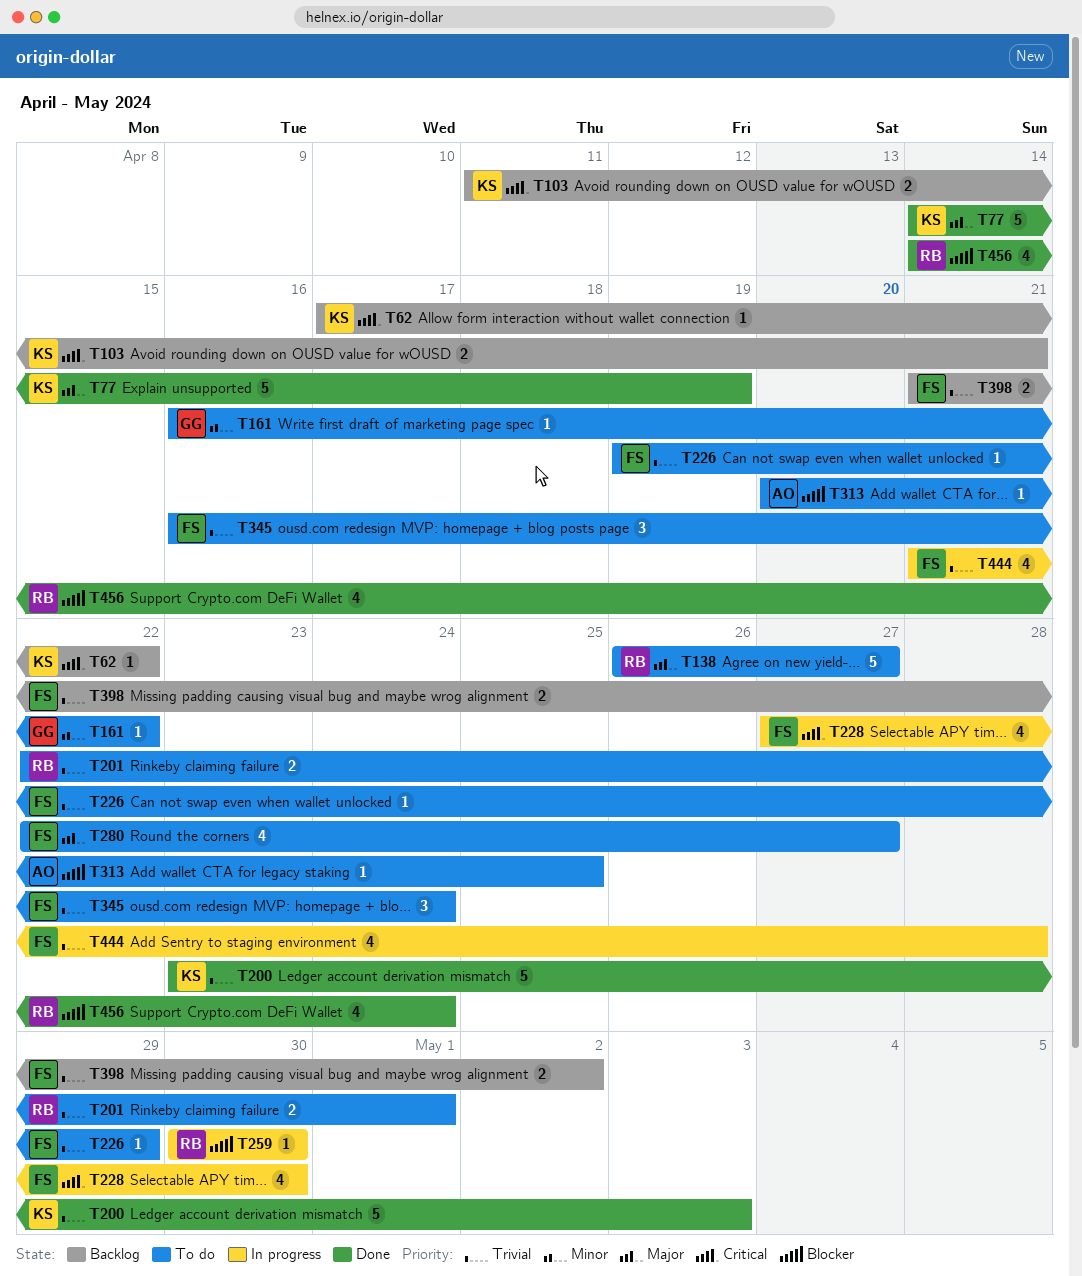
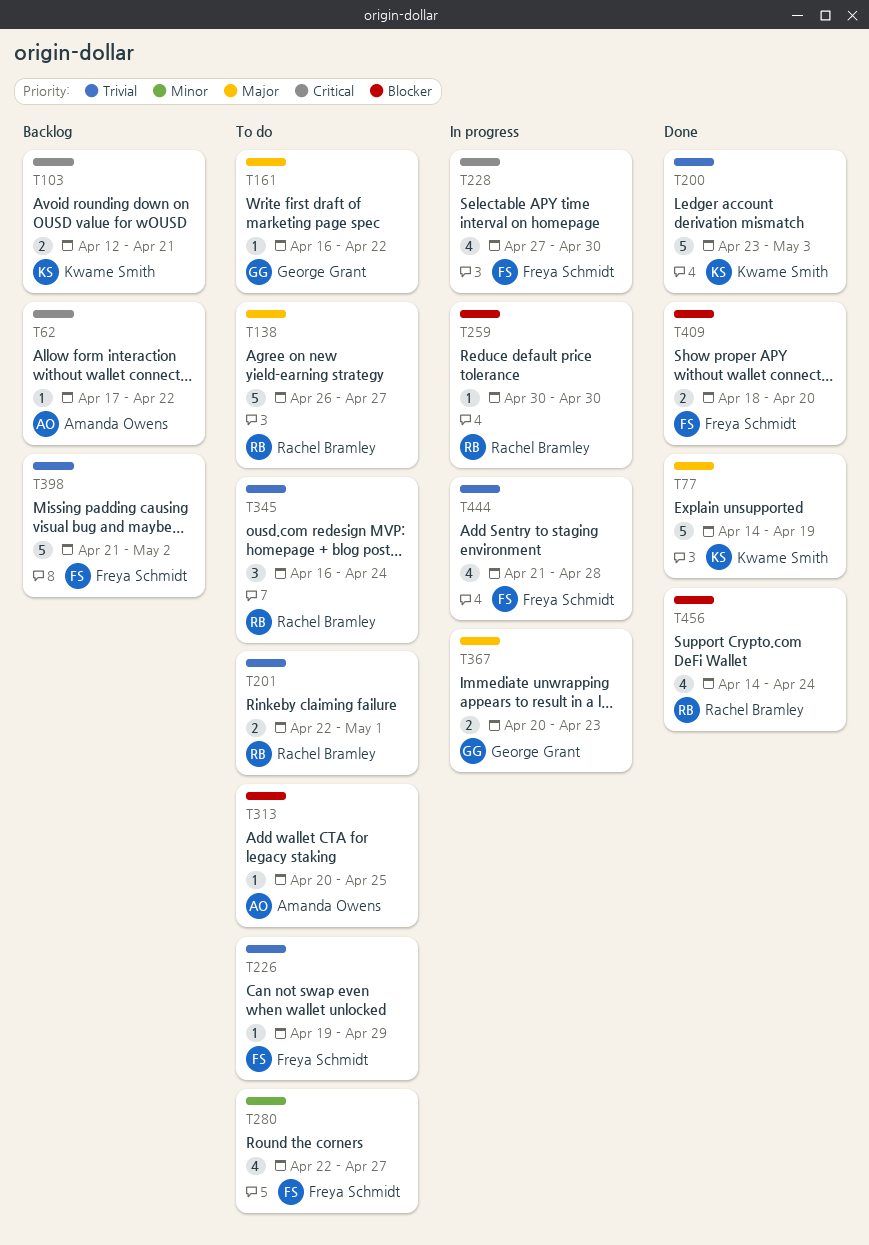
T62, owner: Kwame Smith -> Amanda Owens
T103, start: Apr 11 -> Apr 12
T161, priority: Minor -> Major
T280, priority: Major -> Minor
T345, owner: Freya Schmidt -> Rachel Bramley
T367: none -> present
T398, estimate: 2 -> 5
T409: none -> present

